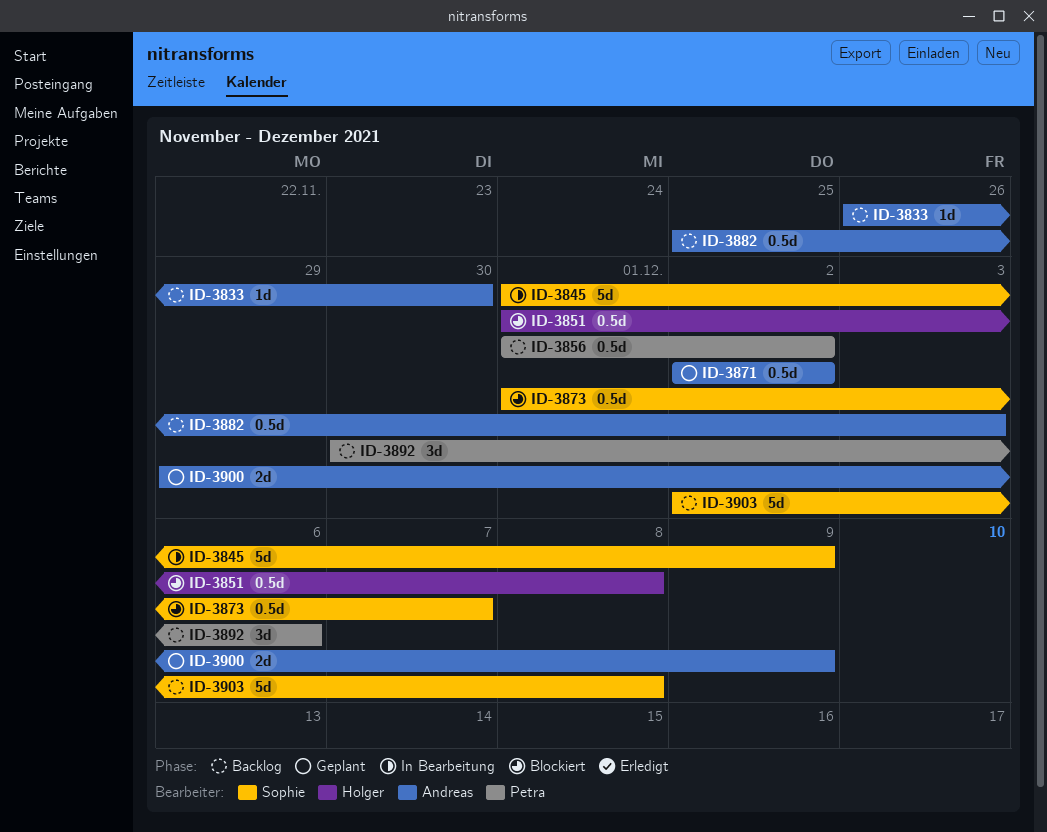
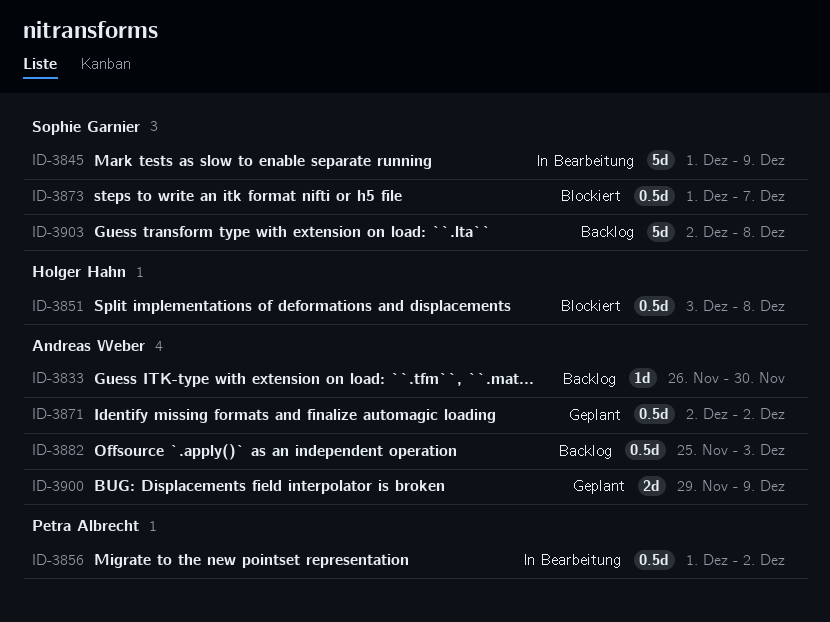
ID-3851, start: Dec 1 -> Dec 3
ID-3856, status: Backlog -> In Bearbeitung
ID-3892: present -> none

